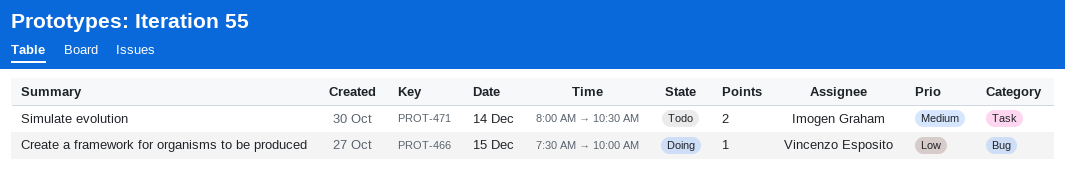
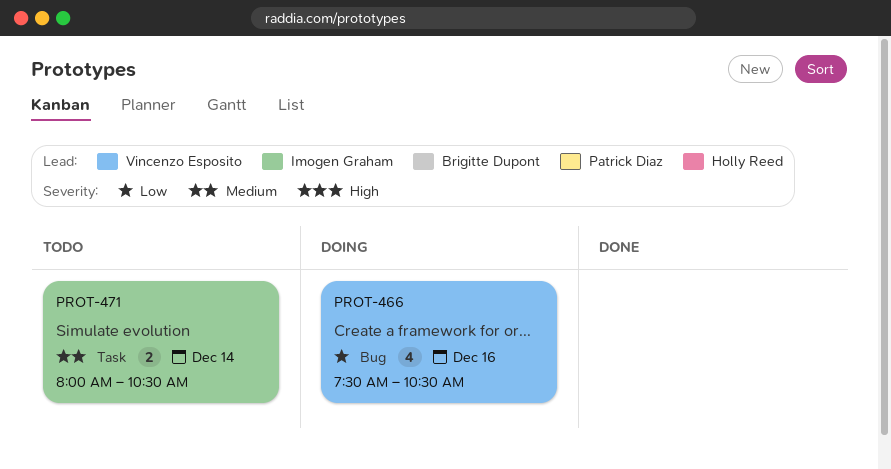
PROT-466, estimate: 1 -> 4
PROT-466, day: Dec 15 -> Dec 16
PROT-466, ends: 10:00 -> 10:30

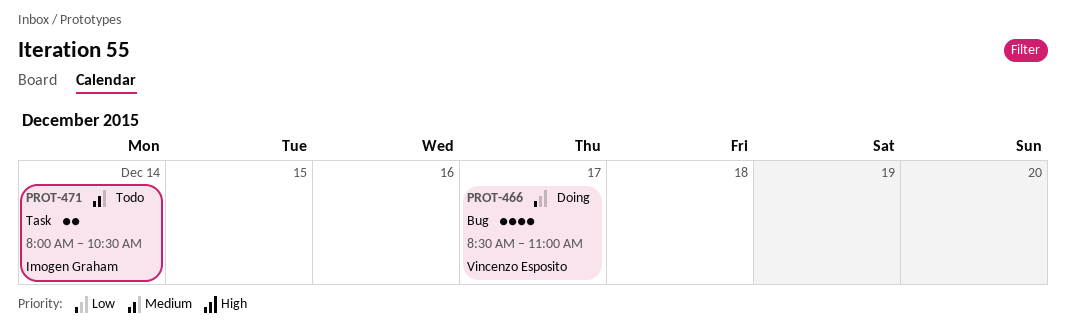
PROT-466, day: Dec 16 -> Dec 17
PROT-466, begins: 07:30 -> 08:30
PROT-466, ends: 10:30 -> 11:00

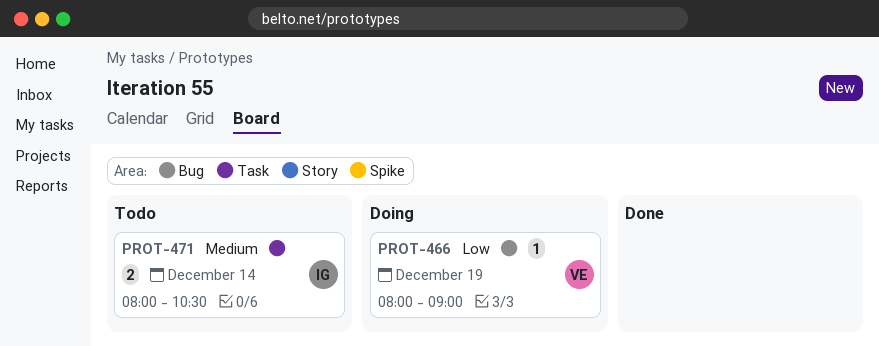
PROT-466, estimate: 4 -> 1
PROT-466, day: Dec 17 -> Dec 19
PROT-466, begins: 08:30 -> 08:00
PROT-466, ends: 11:00 -> 09:00

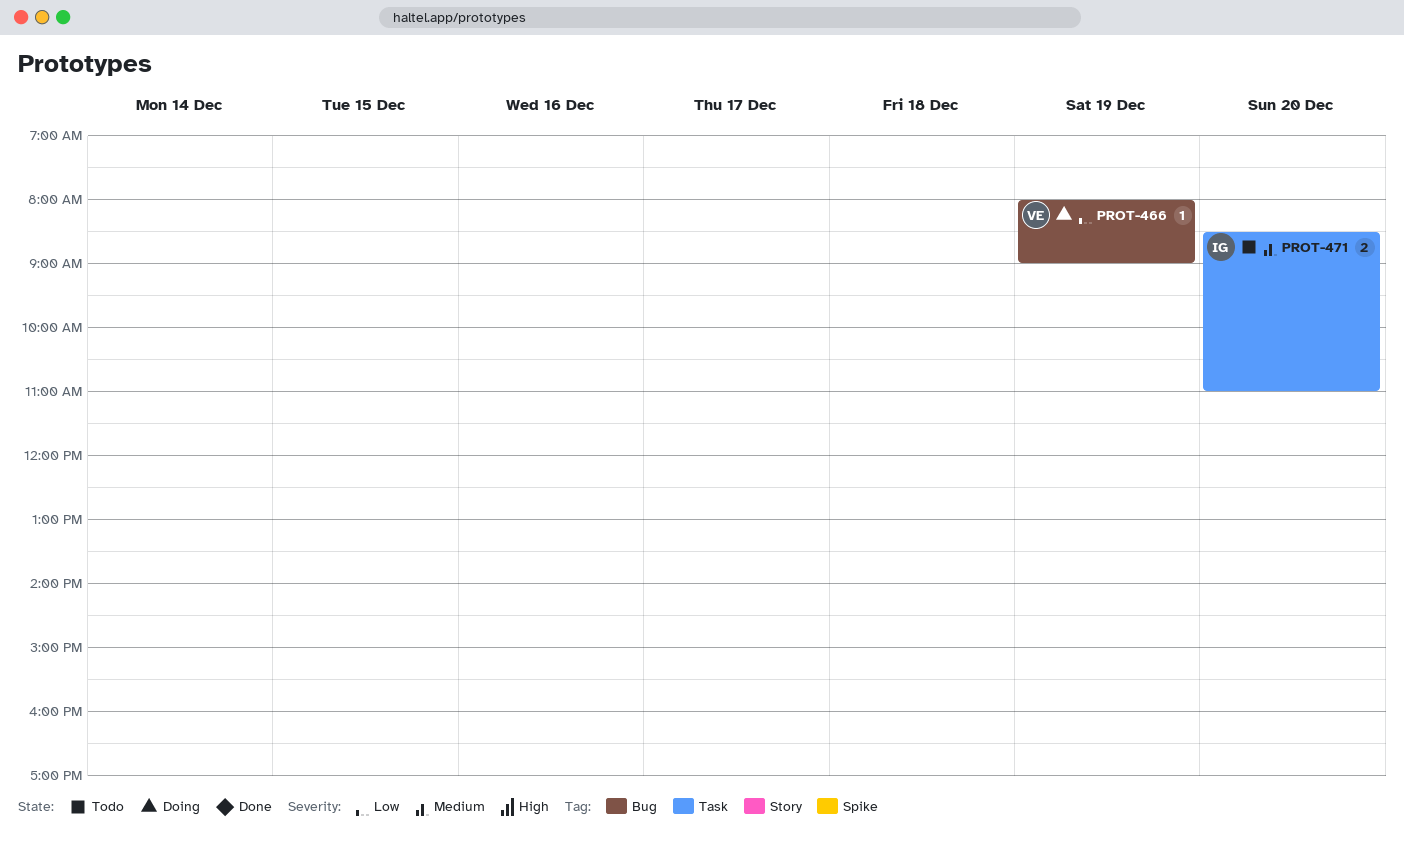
PROT-471, day: Dec 14 -> Dec 20
PROT-471, begins: 08:00 -> 08:30
PROT-471, ends: 10:30 -> 11:00

